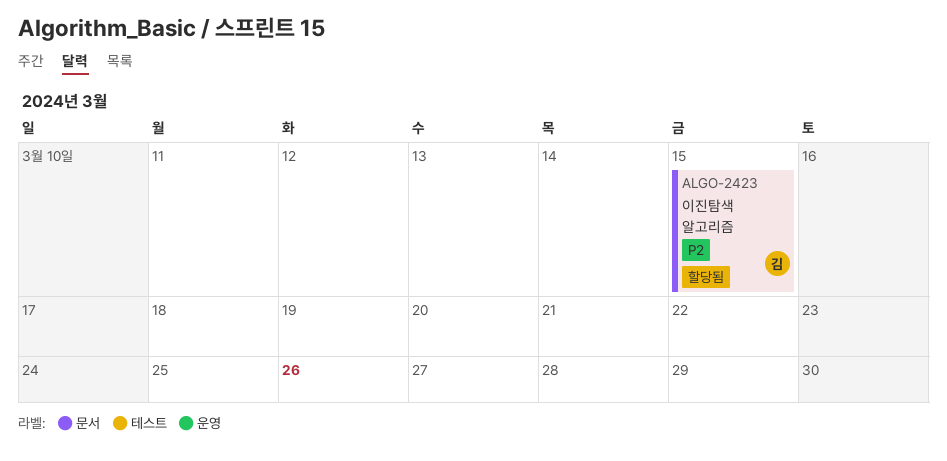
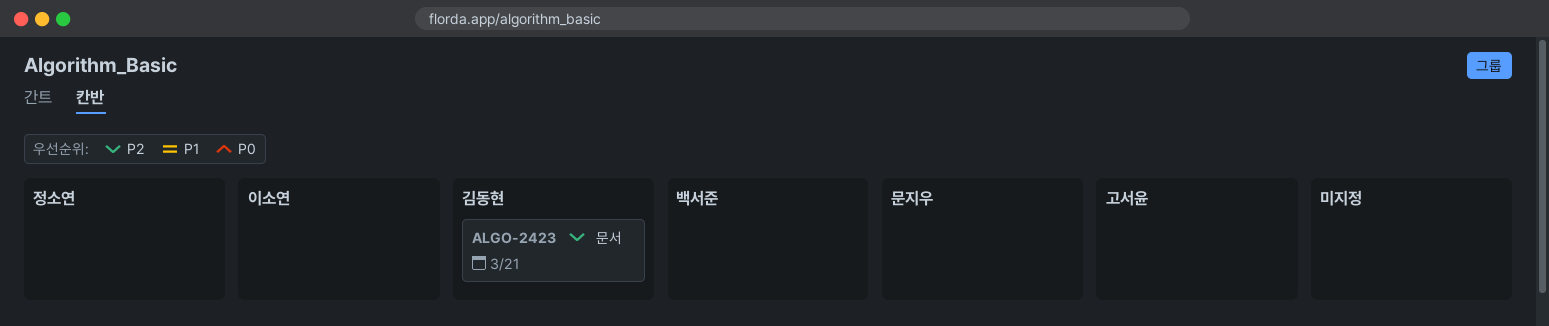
ALGO-2423, due: Mar 15 -> Mar 21

